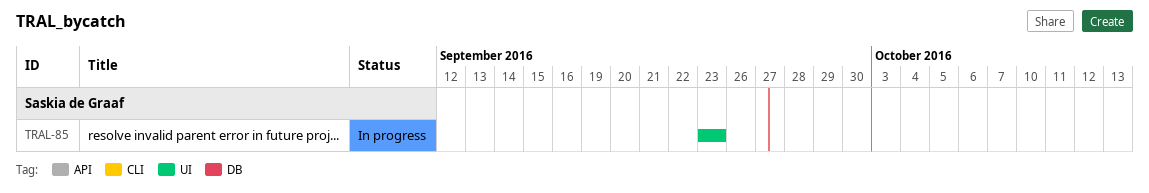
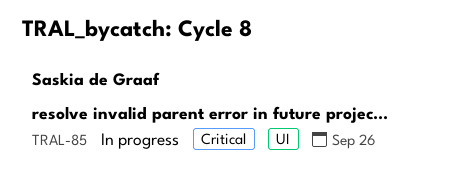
TRAL-85, due: Sep 23 -> Sep 26

